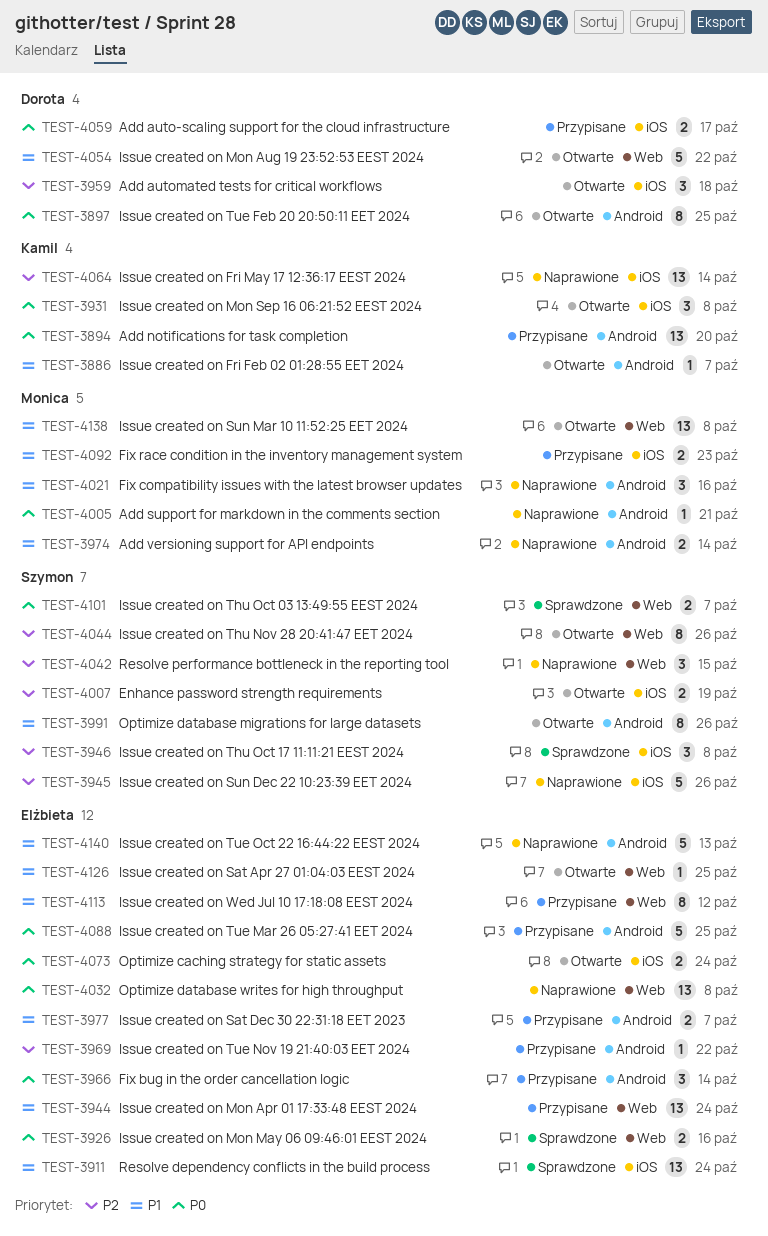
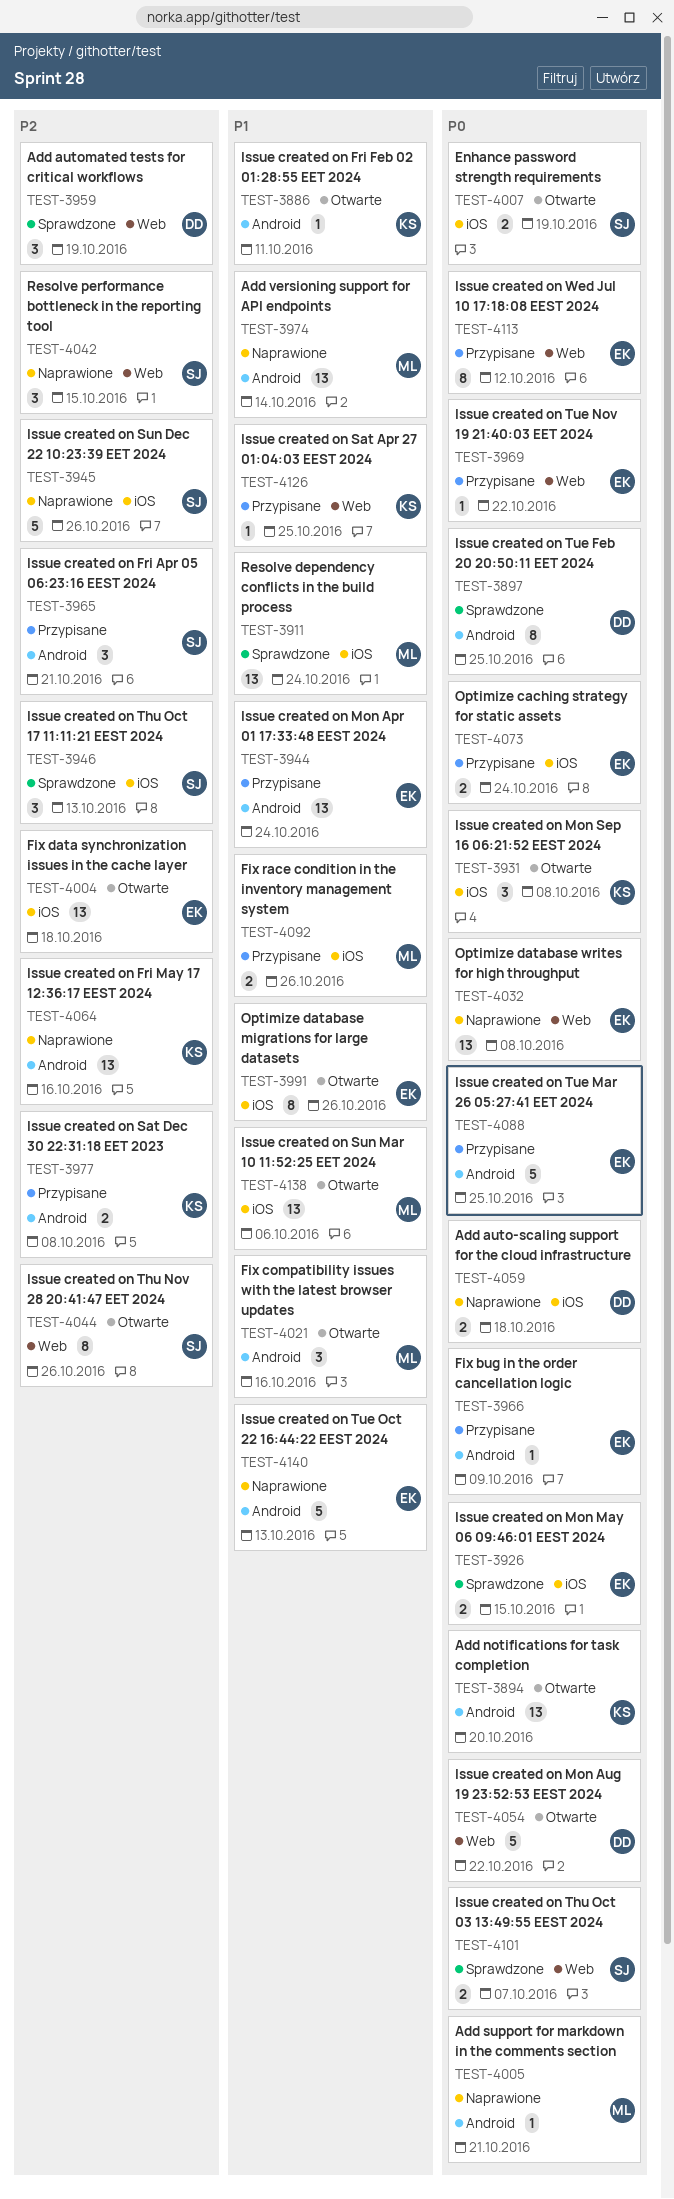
TEST-3886, due: Oct 7 -> Oct 11
TEST-3894, status: Przypisane -> Otwarte
TEST-3897, status: Otwarte -> Sprawdzone
TEST-3911, owner: Elżbieta -> Monica
TEST-3926, label: Web -> iOS
TEST-3926, due: Oct 16 -> Oct 15
TEST-3944, label: Web -> Android
TEST-3946, due: Oct 8 -> Oct 13
TEST-3959, status: Otwarte -> Sprawdzone
TEST-3959, label: iOS -> Web
TEST-3959, due: Oct 18 -> Oct 19
TEST-3965: none -> present
TEST-3966, estimate: 3 -> 1
TEST-3966, due: Oct 14 -> Oct 9
TEST-3969, priority: P2 -> P0
TEST-3969, label: Android -> Web
TEST-3974, estimate: 2 -> 13
TEST-3977, owner: Elżbieta -> Kamil
TEST-3977, priority: P1 -> P2
TEST-3977, due: Oct 7 -> Oct 8
TEST-3991, owner: Szymon -> Elżbieta
TEST-3991, label: Android -> iOS
TEST-4004: none -> present
TEST-4007, priority: P2 -> P0
TEST-4021, status: Naprawione -> Otwarte
TEST-4054, priority: P1 -> P0
TEST-4059, status: Przypisane -> Naprawione
TEST-4059, due: Oct 17 -> Oct 18
TEST-4064, label: iOS -> Android
TEST-4064, due: Oct 14 -> Oct 16
TEST-4073, status: Otwarte -> Przypisane
TEST-4092, due: Oct 23 -> Oct 26
TEST-4113, priority: P1 -> P0
TEST-4126, status: Otwarte -> Przypisane
TEST-4126, owner: Elżbieta -> Kamil
TEST-4138, label: Web -> iOS
TEST-4138, due: Oct 8 -> Oct 6

